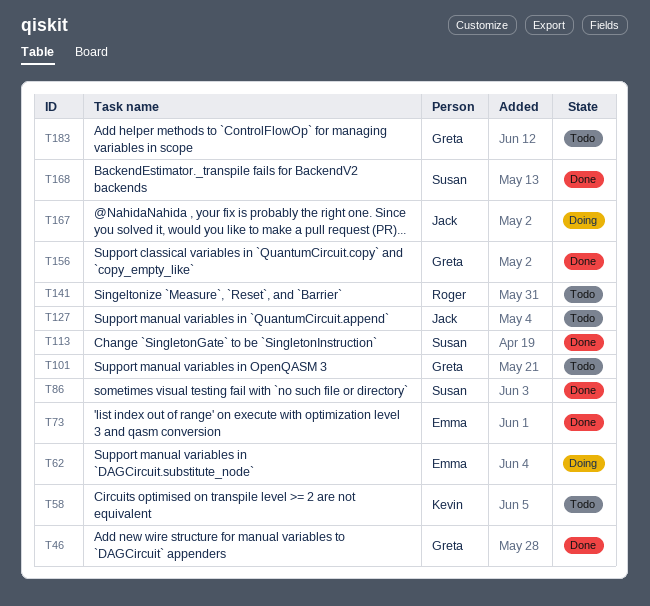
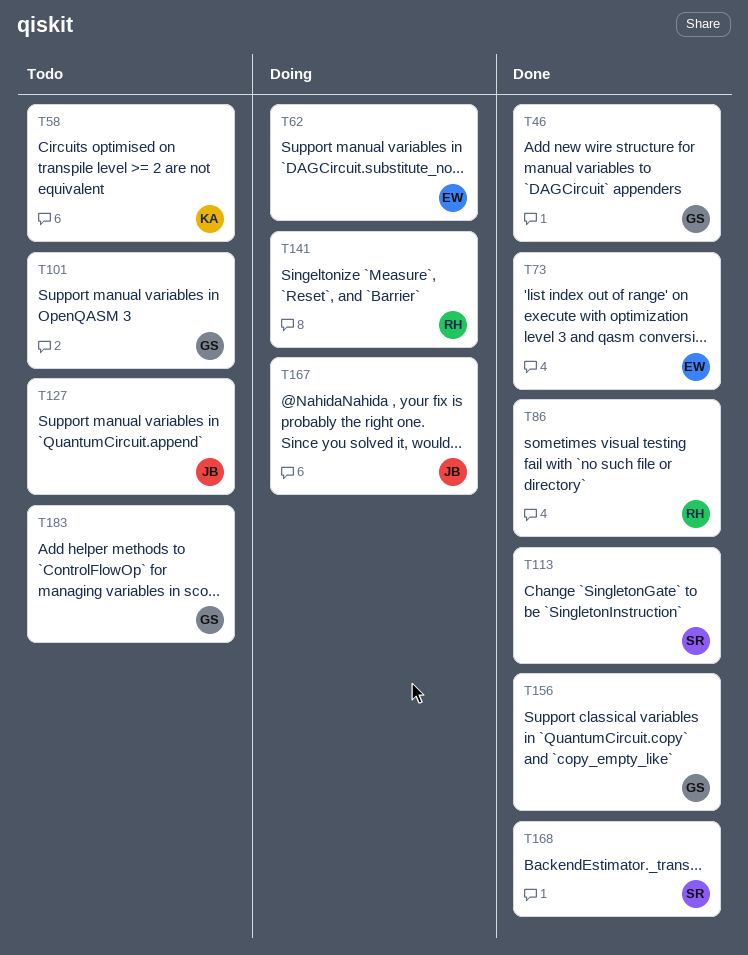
T86, owner: Susan -> Roger
T141, status: Todo -> Doing

